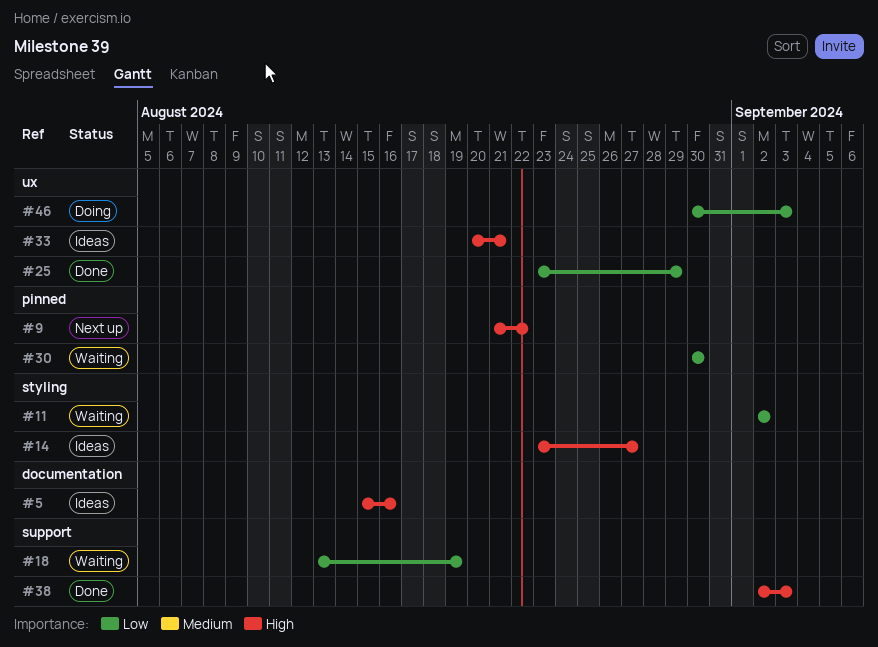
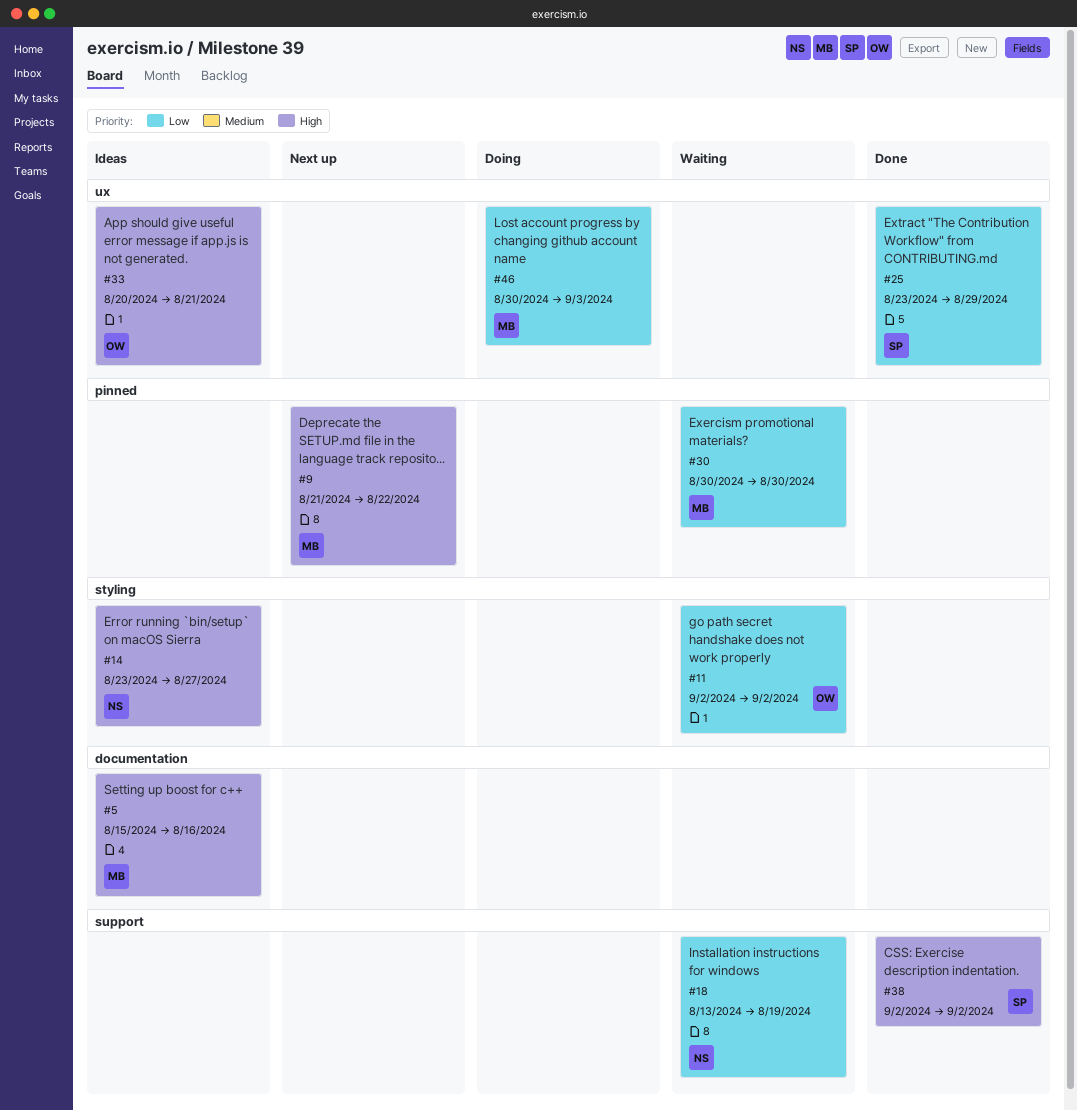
#38, due: Sep 3 -> Sep 2

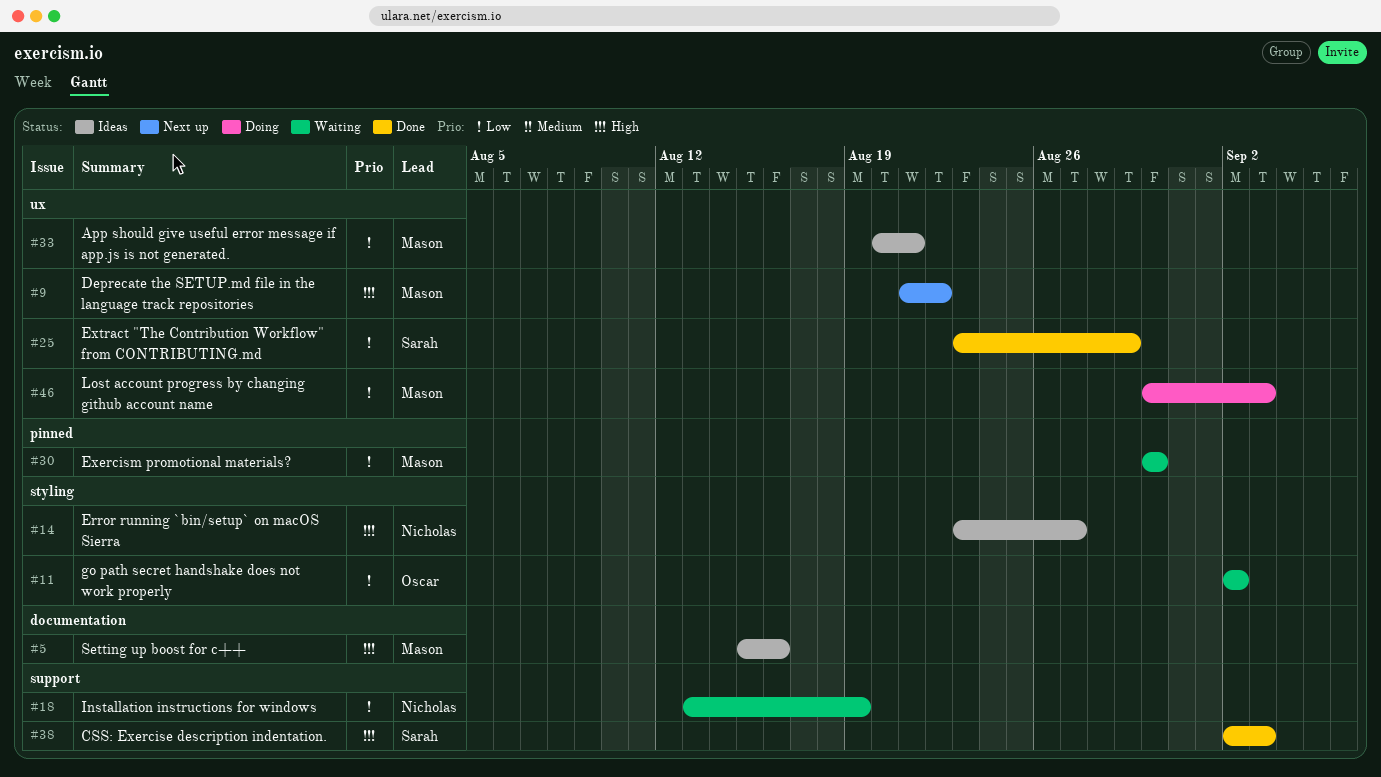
#9, label: pinned -> ux
#33, owner: Oscar -> Mason
#33, priority: High -> Low
#38, due: Sep 2 -> Sep 3

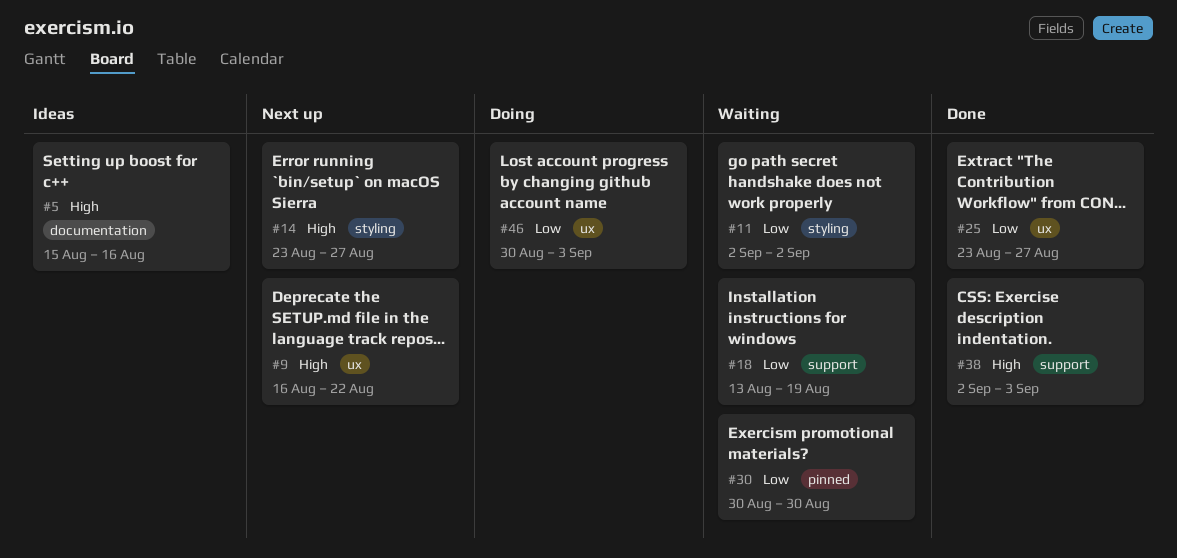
#9, start: Aug 21 -> Aug 16
#14, status: Ideas -> Next up
#25, due: Aug 29 -> Aug 27
#33: present -> none

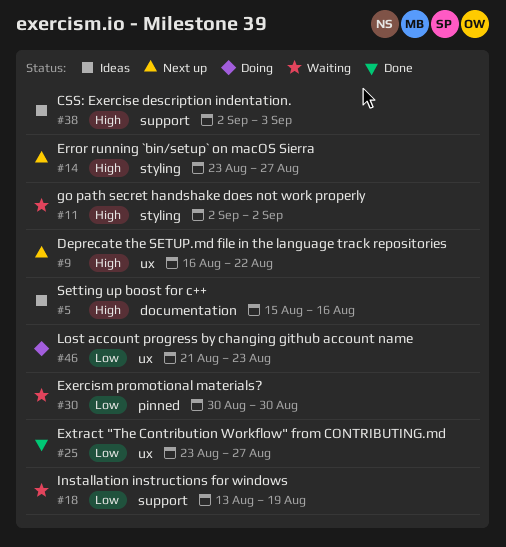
#11, priority: Low -> High
#38, status: Done -> Ideas
#46, start: Aug 30 -> Aug 21
#46, due: Sep 3 -> Aug 23

